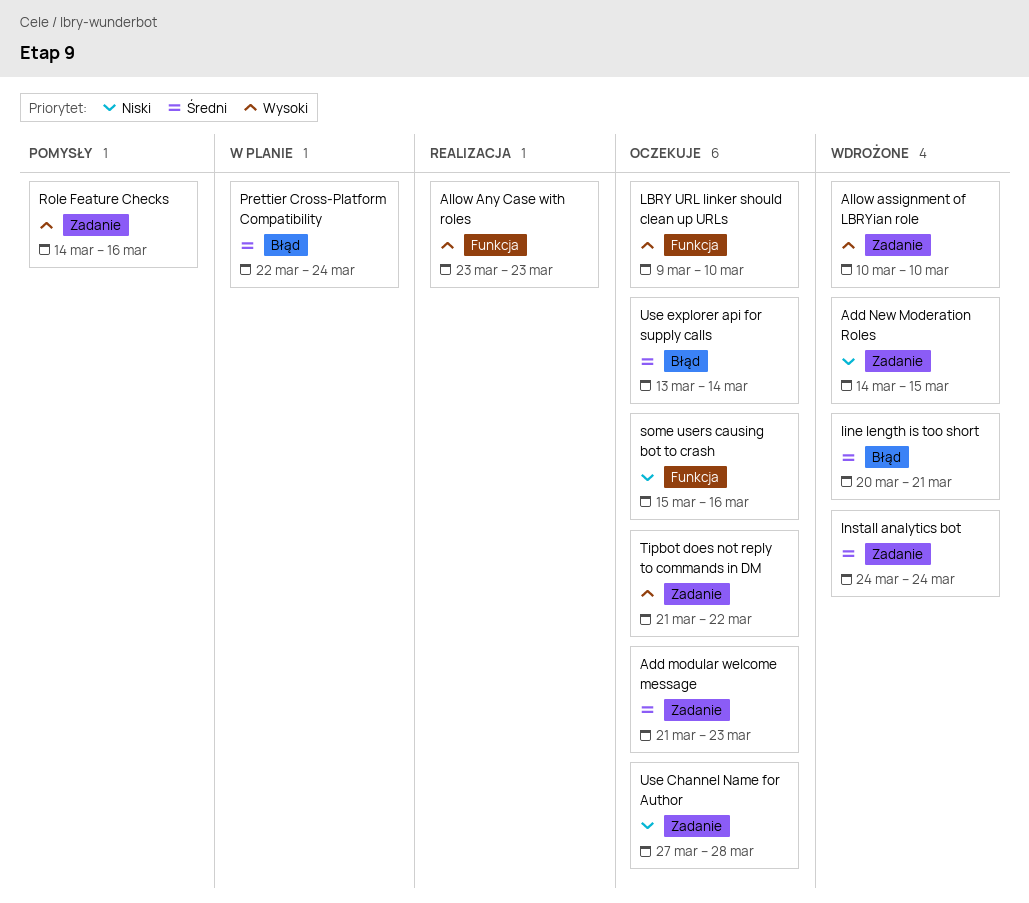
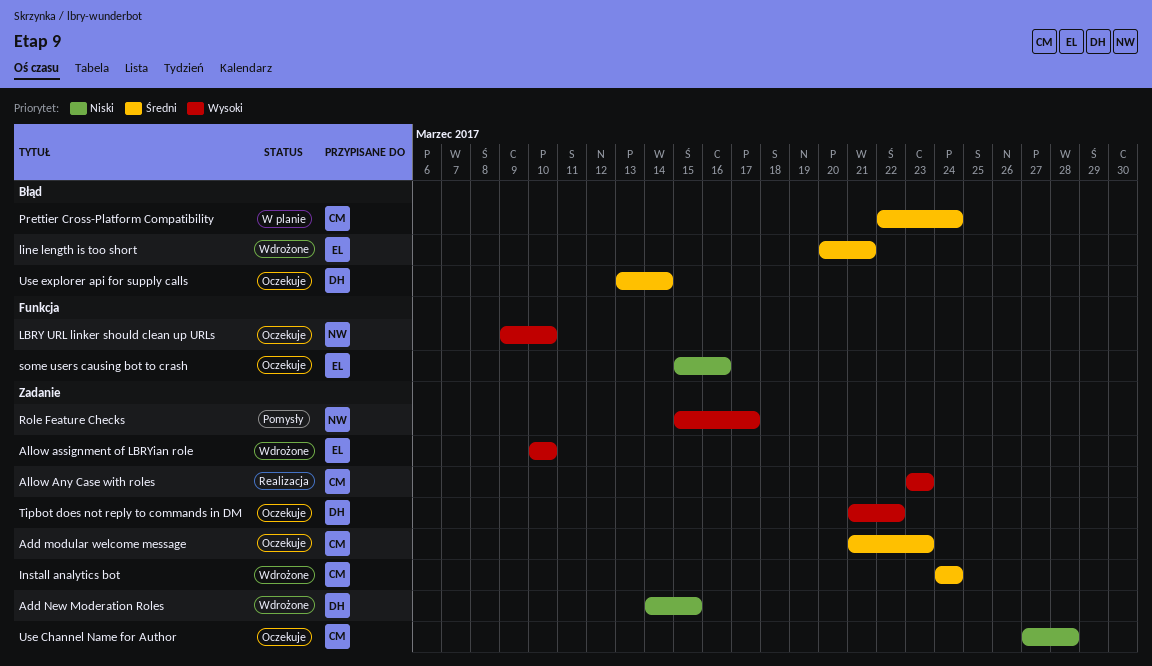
Allow Any Case with roles, label: Funkcja -> Zadanie
Role Feature Checks, start: Mar 14 -> Mar 15
Role Feature Checks, due: Mar 16 -> Mar 17

